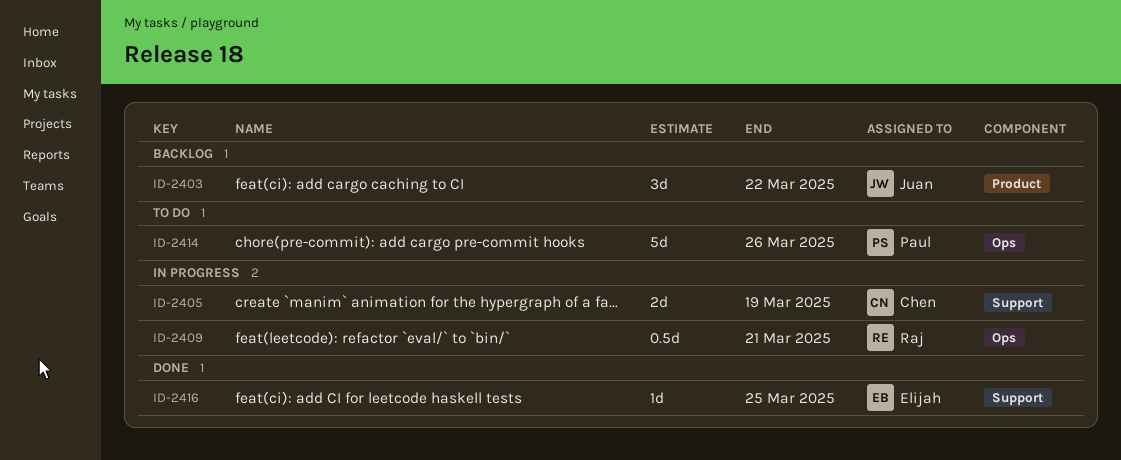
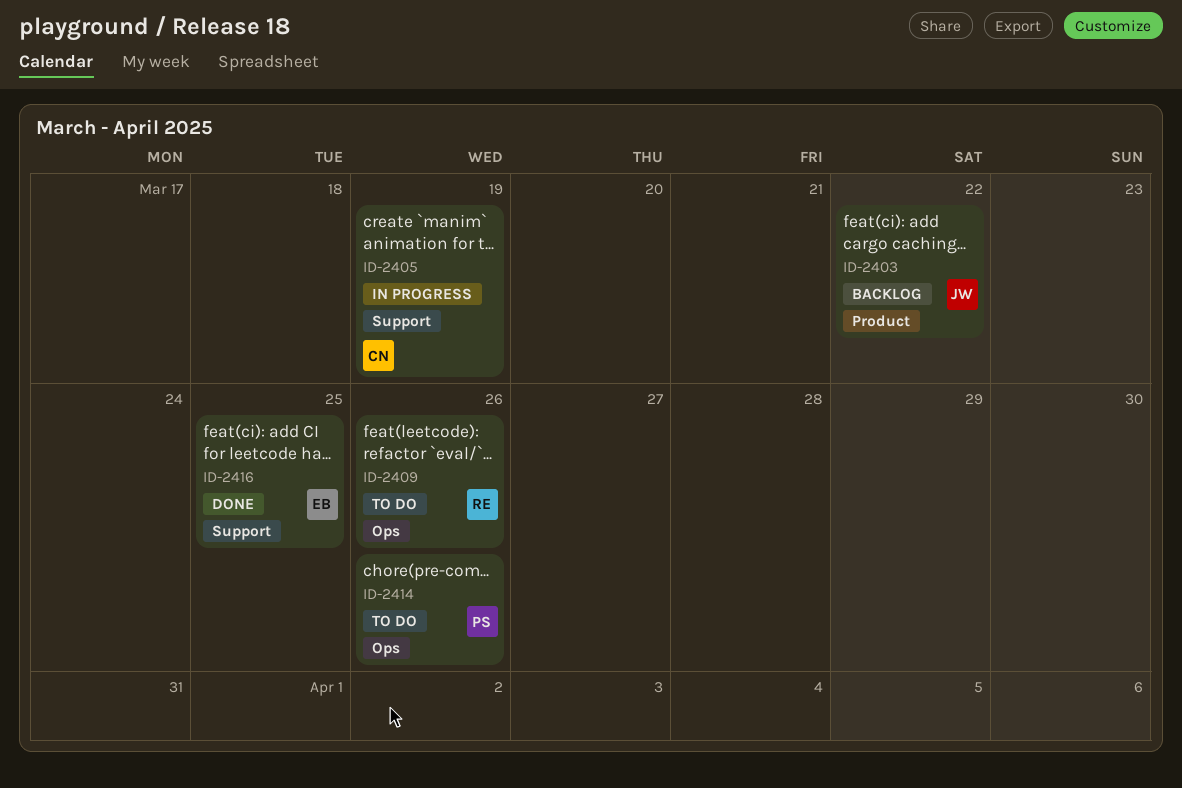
ID-2409, status: In progress -> To do
ID-2409, due: Mar 21 -> Mar 26

